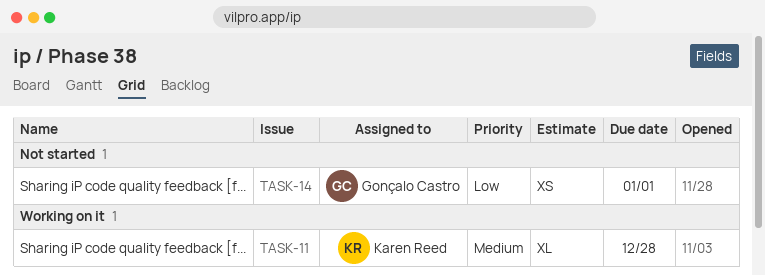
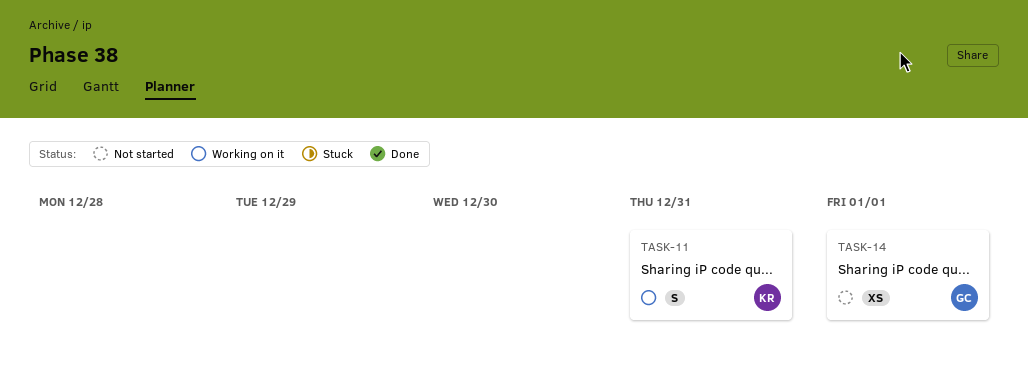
TASK-11, estimate: XL -> S
TASK-11, due: Dec 28 -> Dec 31

